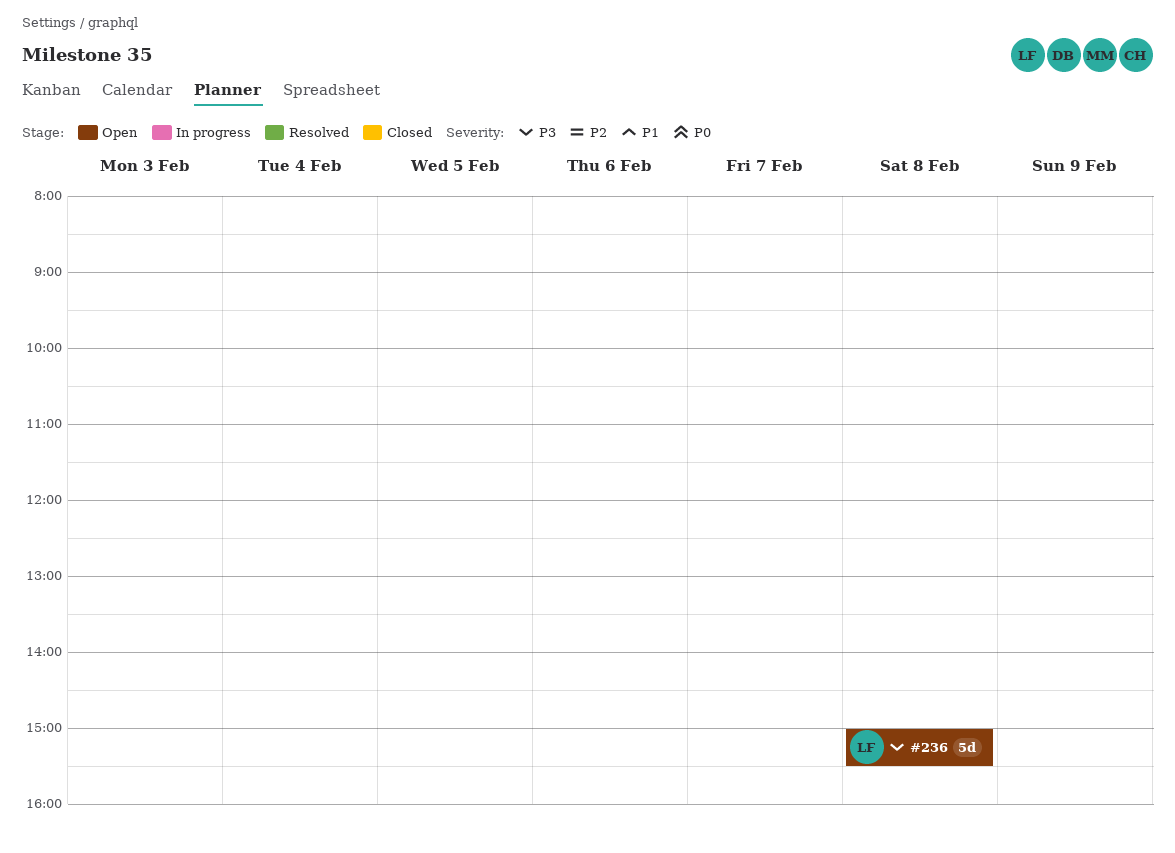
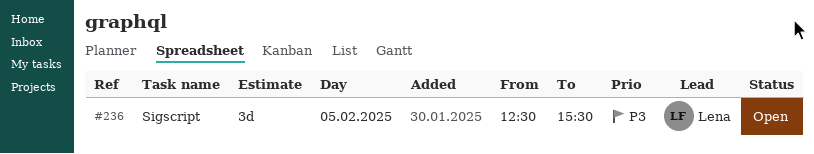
#236, estimate: 5d -> 3d
#236, day: Feb 8 -> Feb 5
#236, begins: 15:00 -> 12:30

